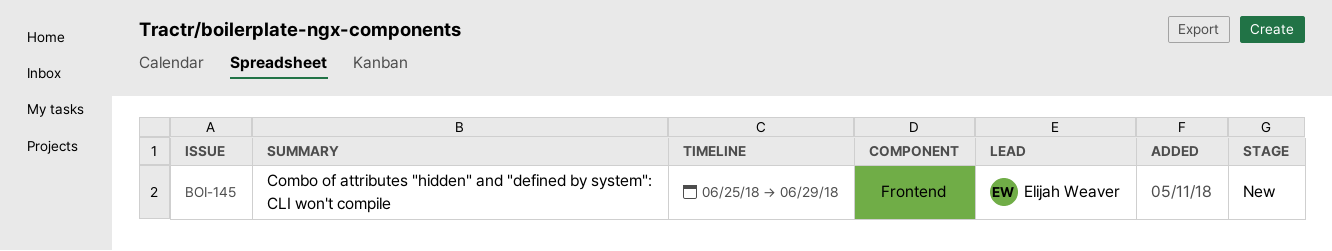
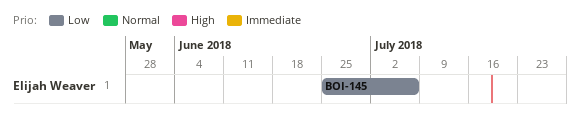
BOI-145, due: Jun 29 -> Jul 6

